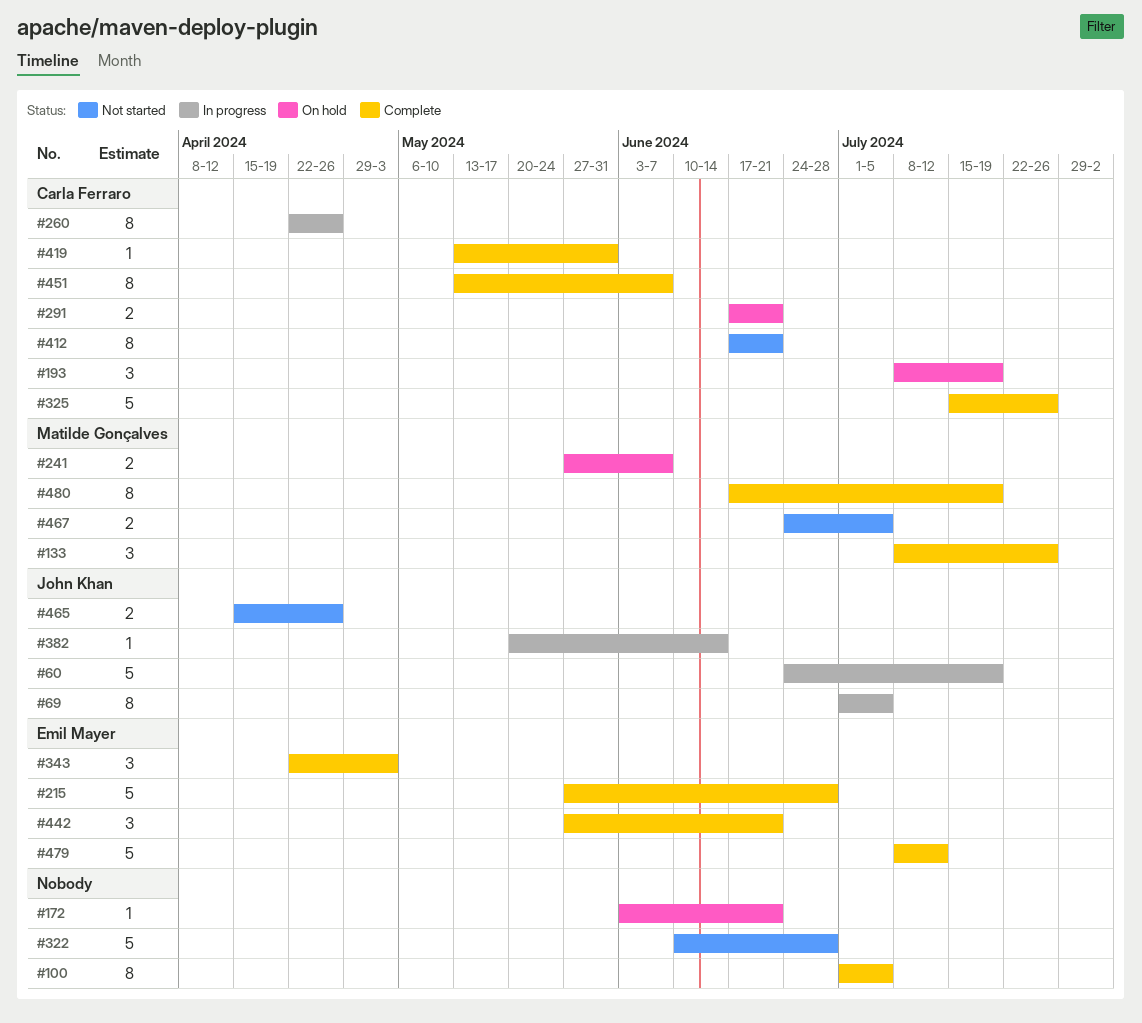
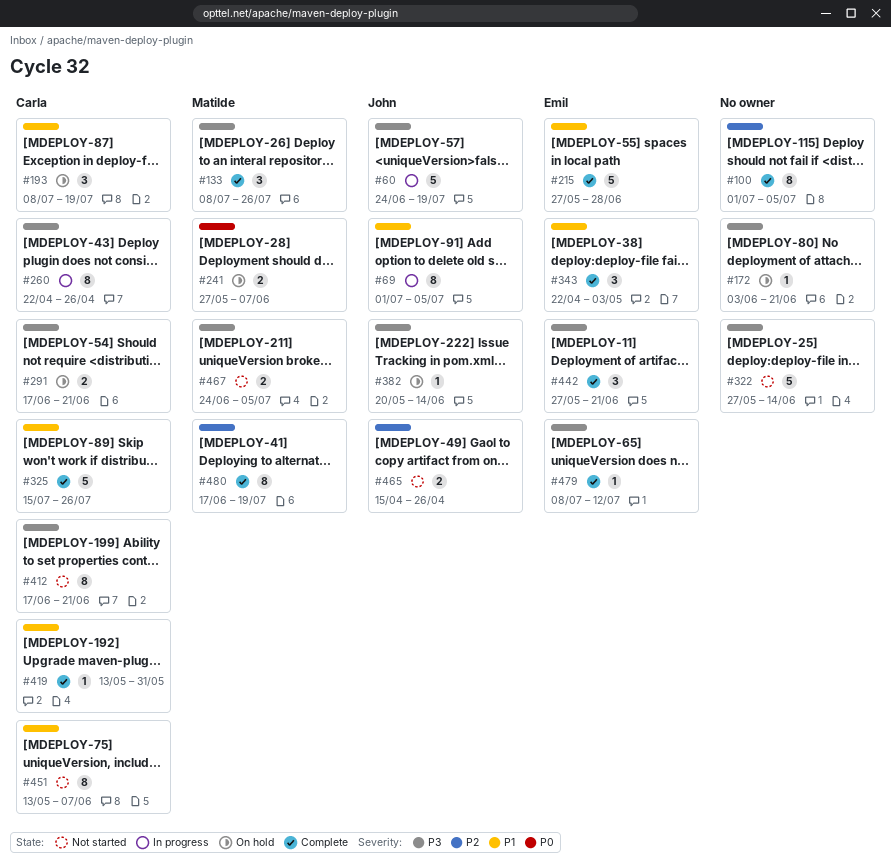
#322, start: Jun 10 -> May 27
#322, due: Jun 28 -> Jun 14
#382, status: In progress -> On hold
#451, status: Complete -> Not started
#479, estimate: 5 -> 1

